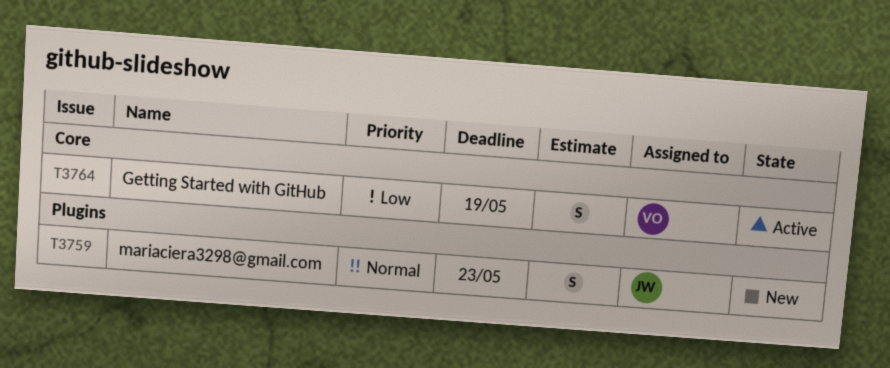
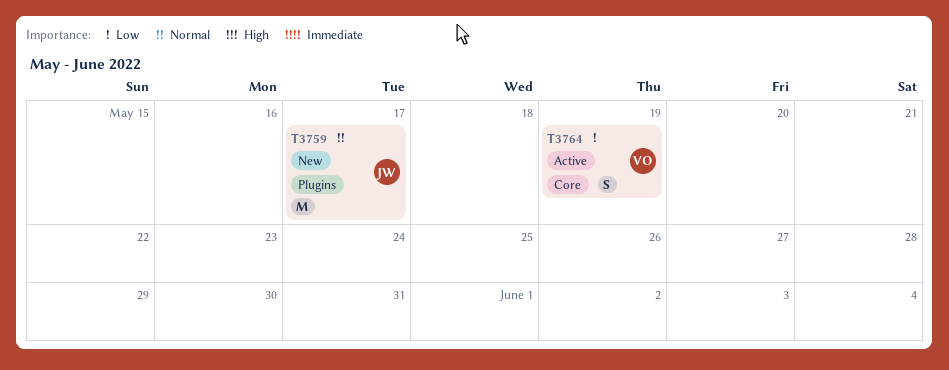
T3759, estimate: S -> M
T3759, due: May 23 -> May 17

